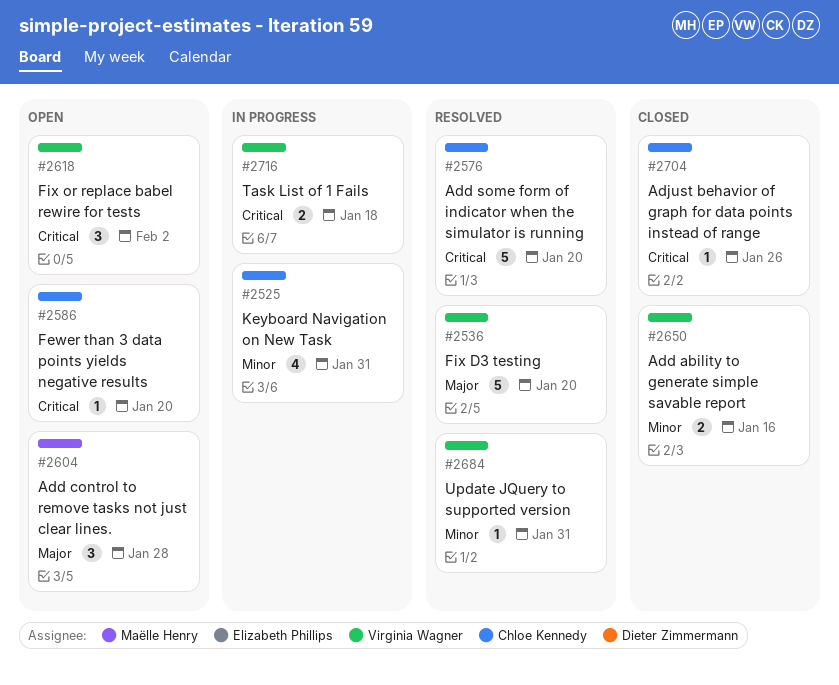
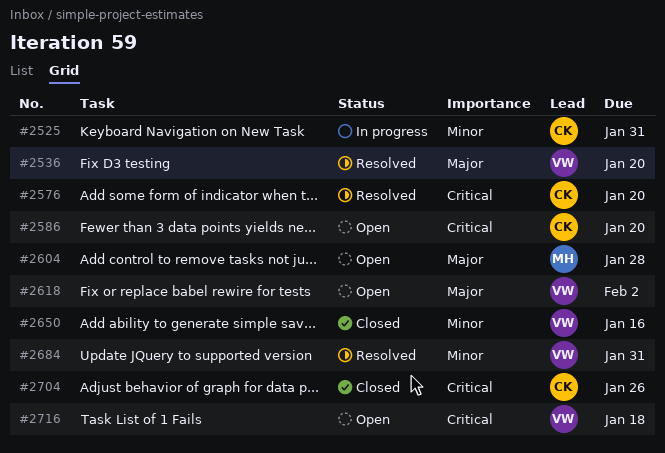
#2618, priority: Critical -> Major
#2716, status: In progress -> Open

